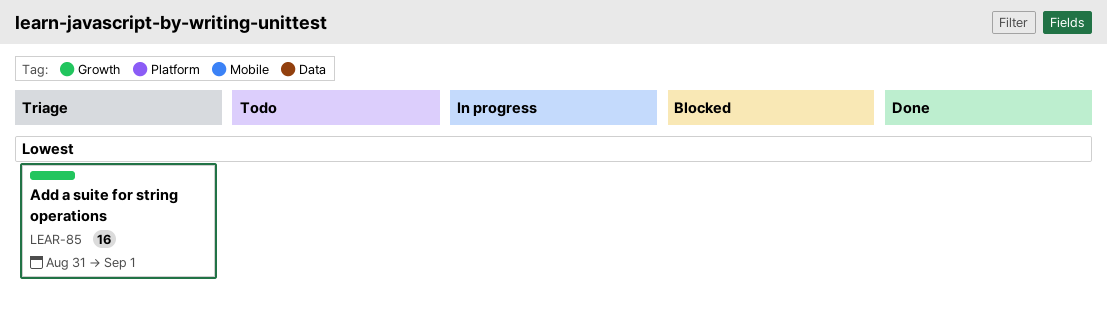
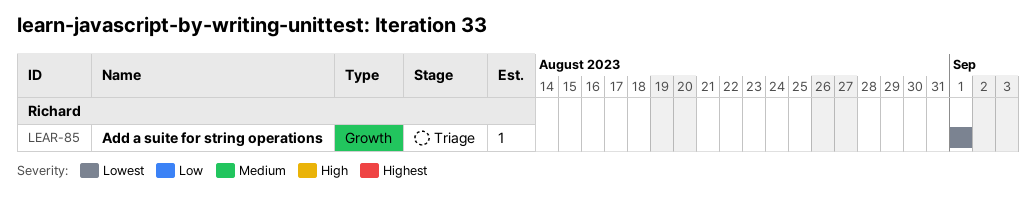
LEAR-85, estimate: 16 -> 1
LEAR-85, start: Aug 31 -> Sep 1

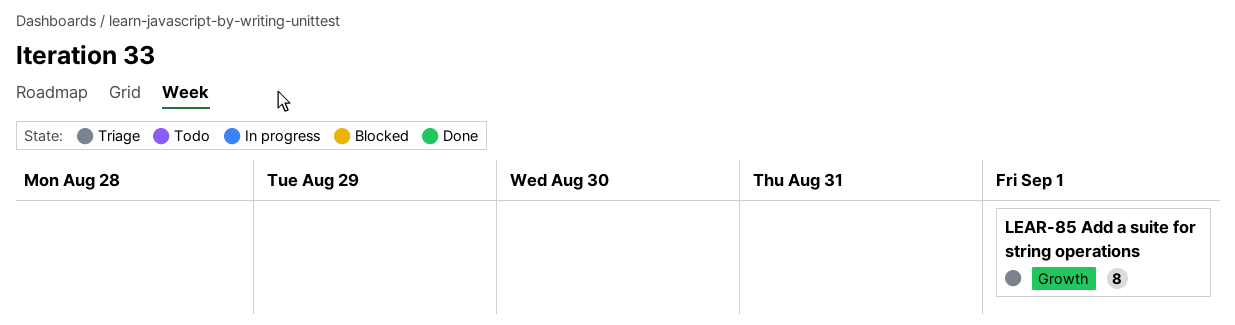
LEAR-85, estimate: 1 -> 8

